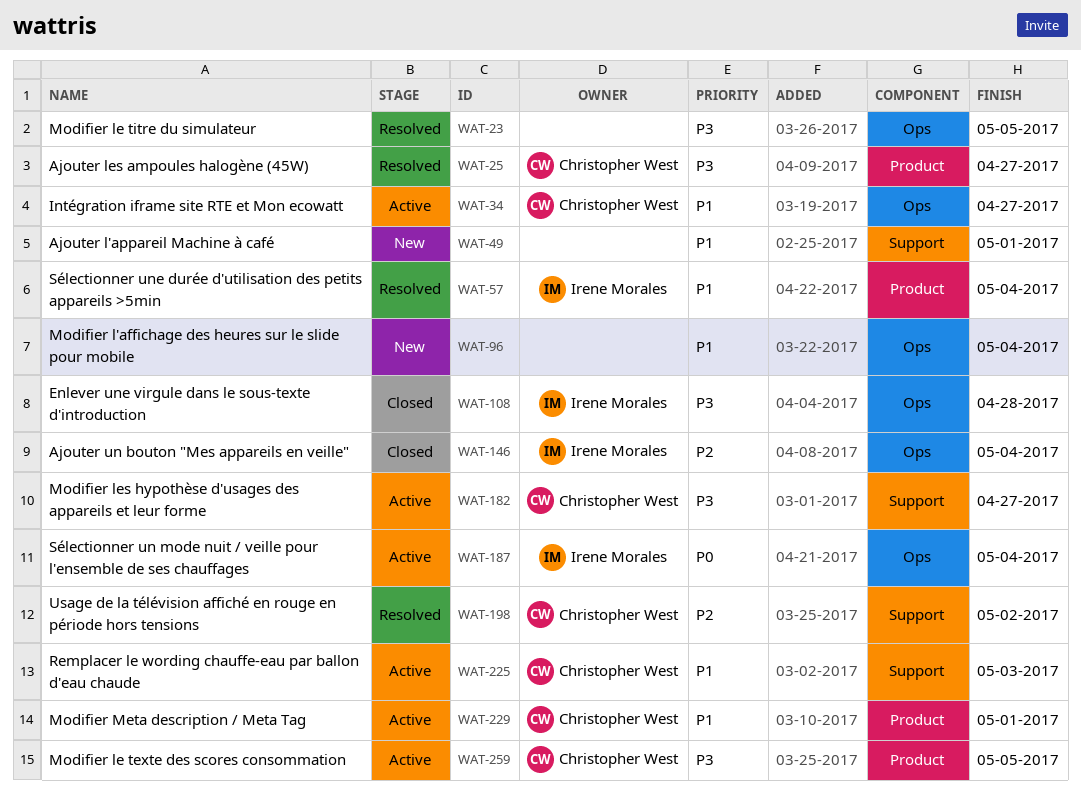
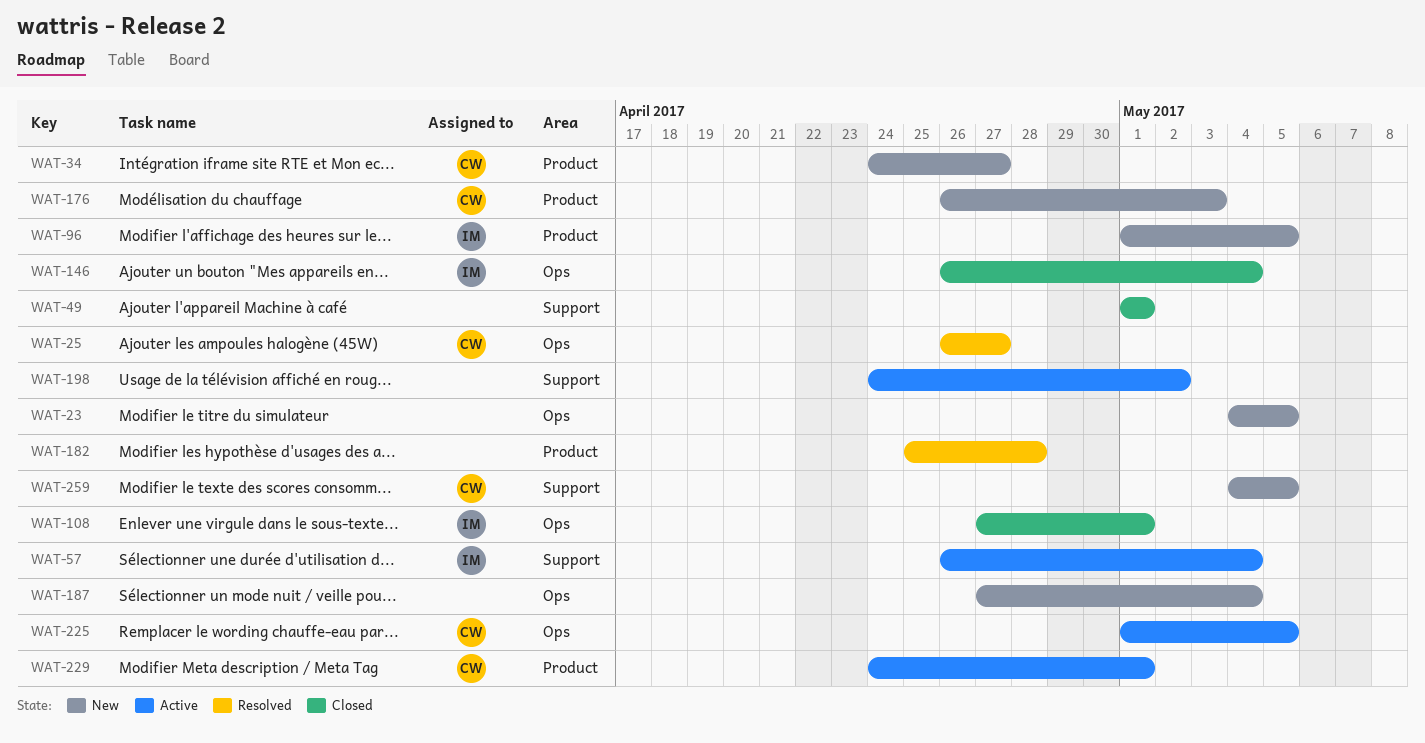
WAT-23, status: Resolved -> New
WAT-25, label: Product -> Ops
WAT-34, status: Active -> New
WAT-34, label: Ops -> Product
WAT-49, status: New -> Closed
WAT-57, status: Resolved -> Active
WAT-57, label: Product -> Support
WAT-96, owner: none -> Irene Morales
WAT-96, label: Ops -> Product
WAT-96, due: May 4 -> May 5
WAT-108, due: Apr 28 -> May 1
WAT-176: none -> present
WAT-182, status: Active -> Resolved
WAT-182, owner: Christopher West -> none
WAT-182, label: Support -> Product
WAT-182, due: Apr 27 -> Apr 28
WAT-187, status: Active -> New
WAT-187, owner: Irene Morales -> none
WAT-198, status: Resolved -> Active
WAT-198, owner: Christopher West -> none
WAT-225, label: Support -> Ops
WAT-225, due: May 3 -> May 5
WAT-259, status: Active -> New
WAT-259, label: Product -> Support

